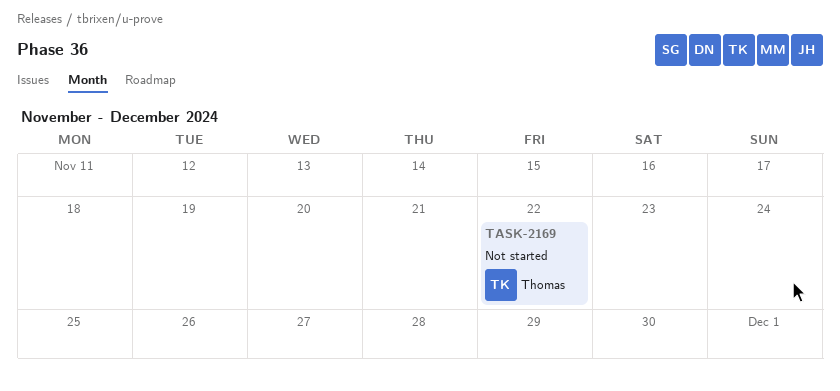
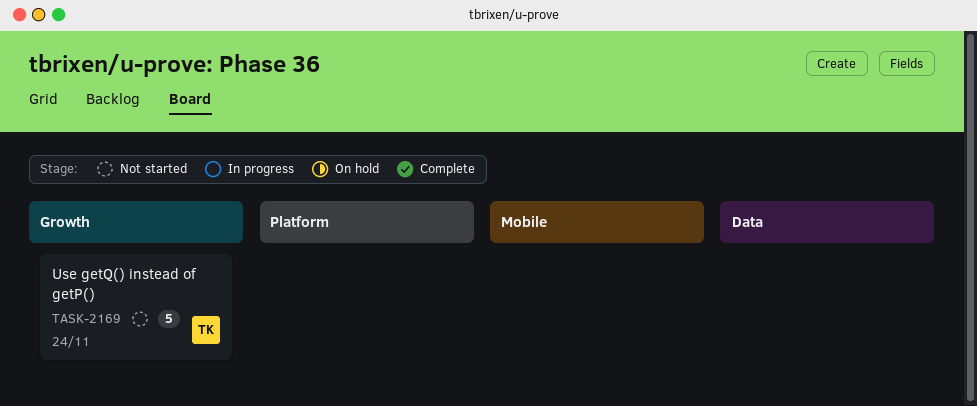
TASK-2169, due: Nov 22 -> Nov 24

